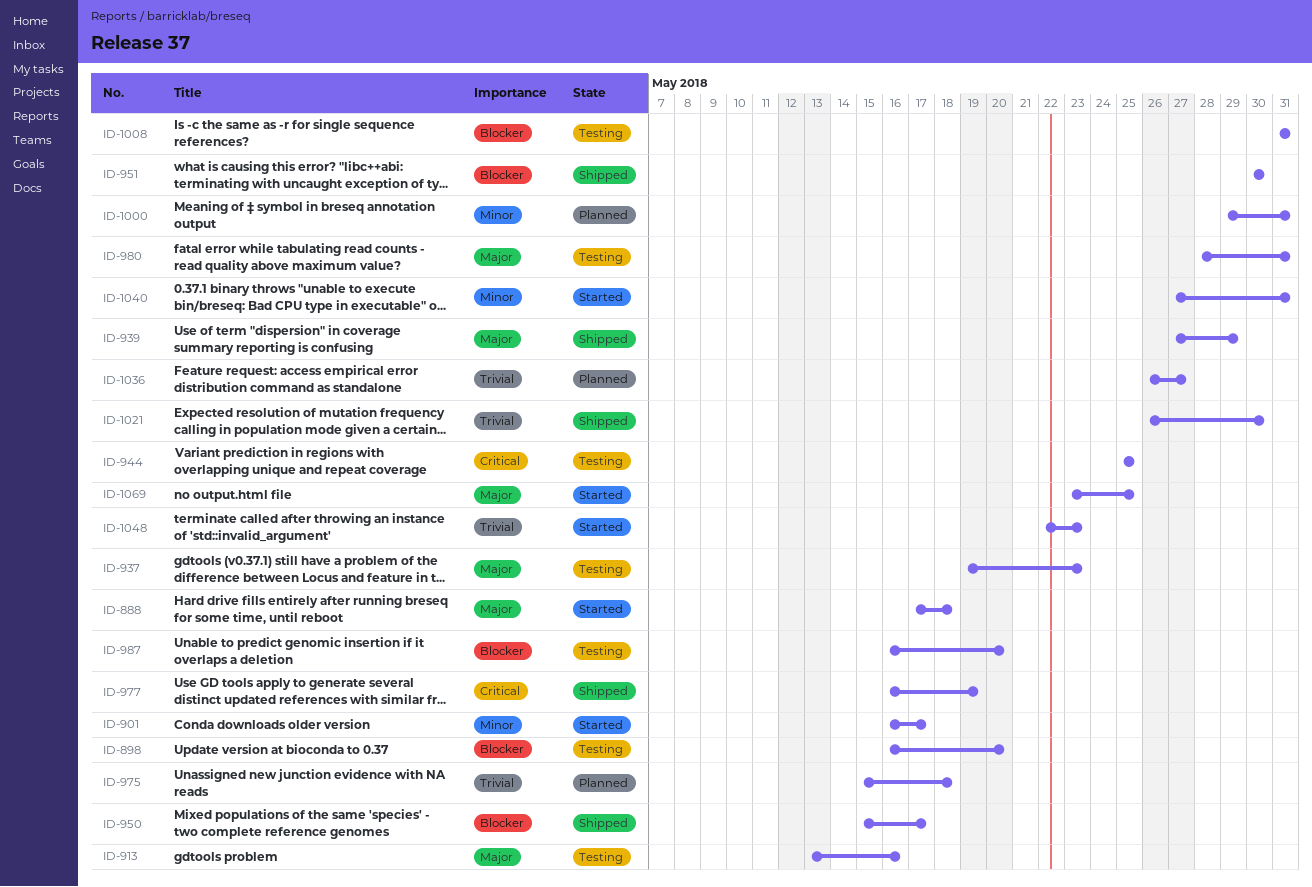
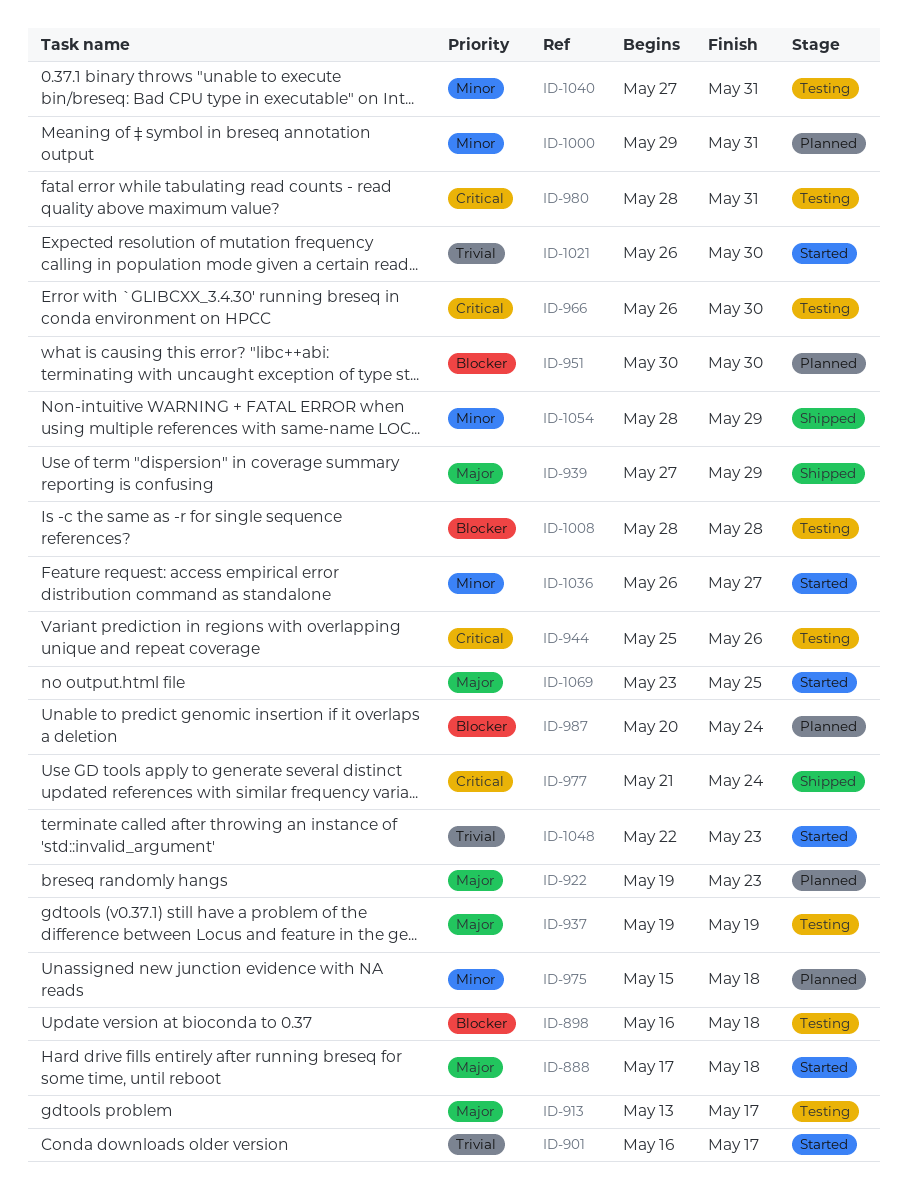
ID-898, due: May 20 -> May 18
ID-901, priority: Minor -> Trivial
ID-913, due: May 16 -> May 17
ID-922: none -> present
ID-937, due: May 23 -> May 19
ID-944, due: May 25 -> May 26
ID-950: present -> none
ID-951, status: Shipped -> Planned
ID-966: none -> present
ID-975, priority: Trivial -> Minor
ID-977, start: May 16 -> May 21
ID-977, due: May 19 -> May 24
ID-980, priority: Major -> Critical
ID-987, status: Testing -> Planned
ID-987, start: May 16 -> May 20
ID-987, due: May 20 -> May 24
ID-1008, start: May 31 -> May 28
ID-1008, due: May 31 -> May 28
ID-1021, status: Shipped -> Started
ID-1036, status: Planned -> Started
ID-1036, priority: Trivial -> Minor
ID-1040, status: Started -> Testing
ID-1054: none -> present

